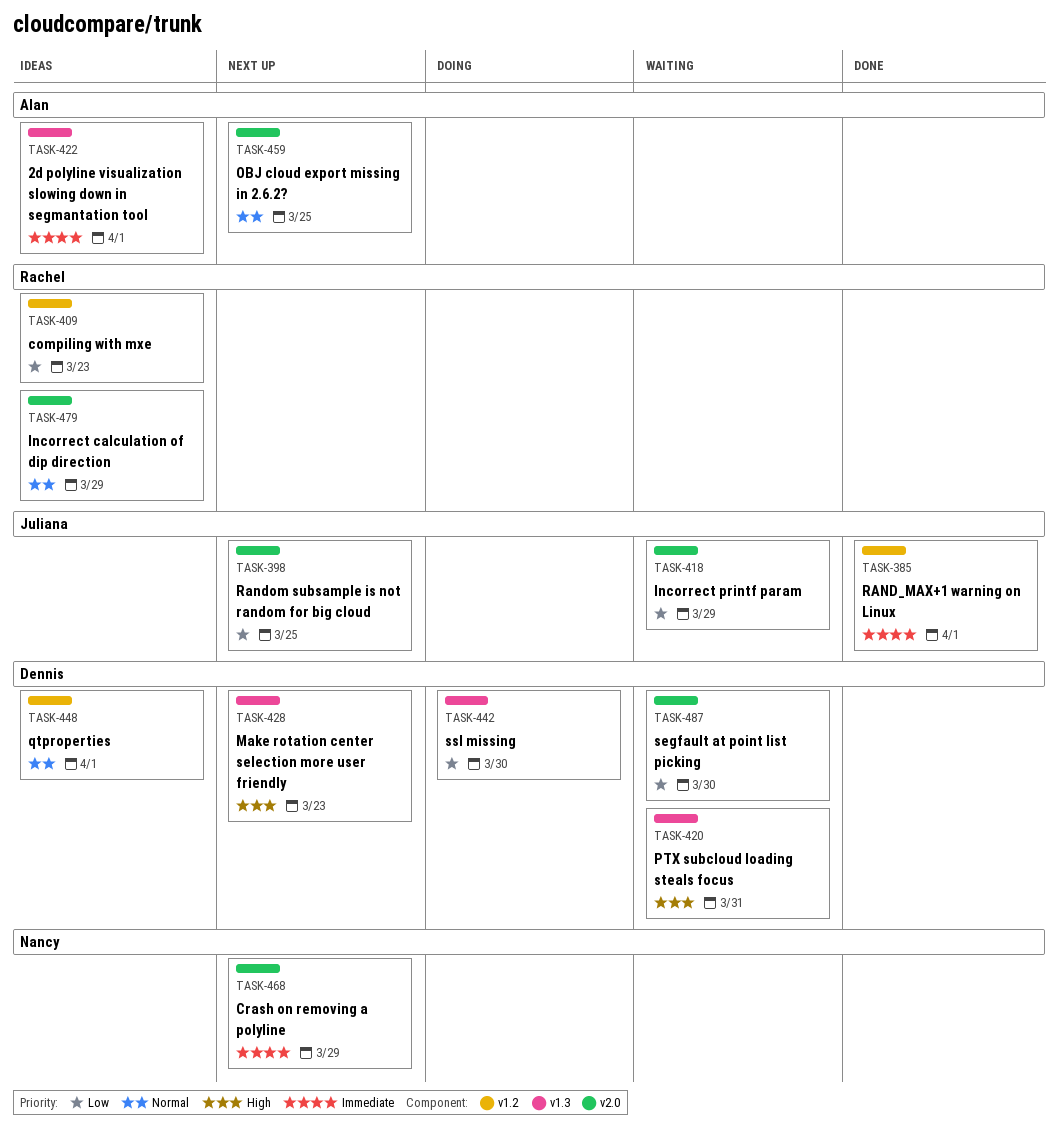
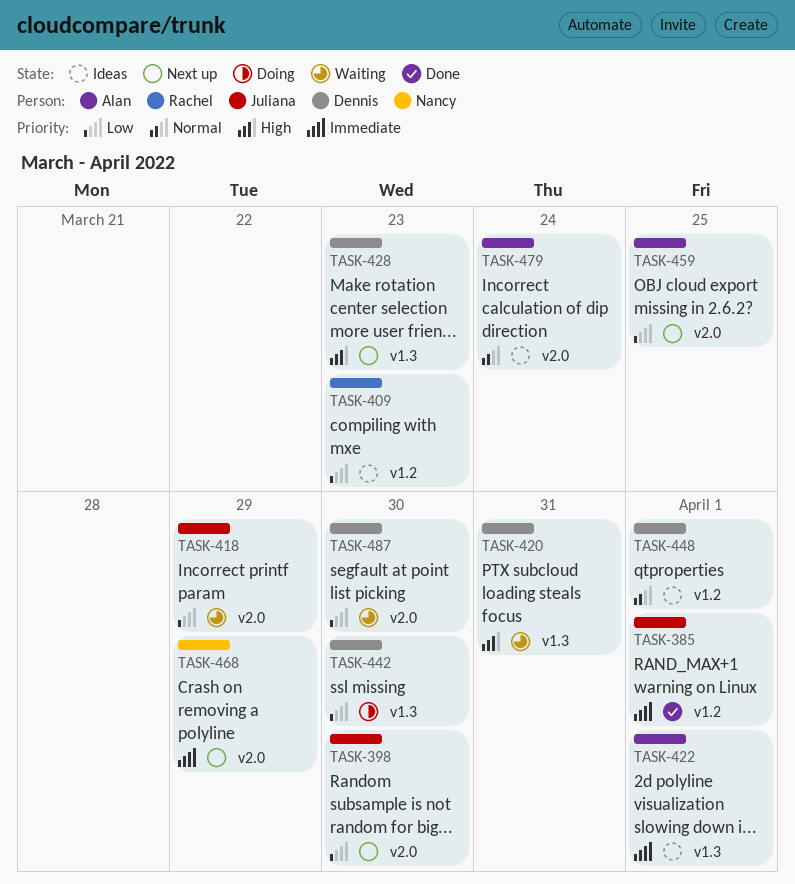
TASK-398, due: Mar 25 -> Mar 30
TASK-459, priority: Normal -> Low
TASK-479, owner: Rachel -> Alan
TASK-479, due: Mar 29 -> Mar 24

